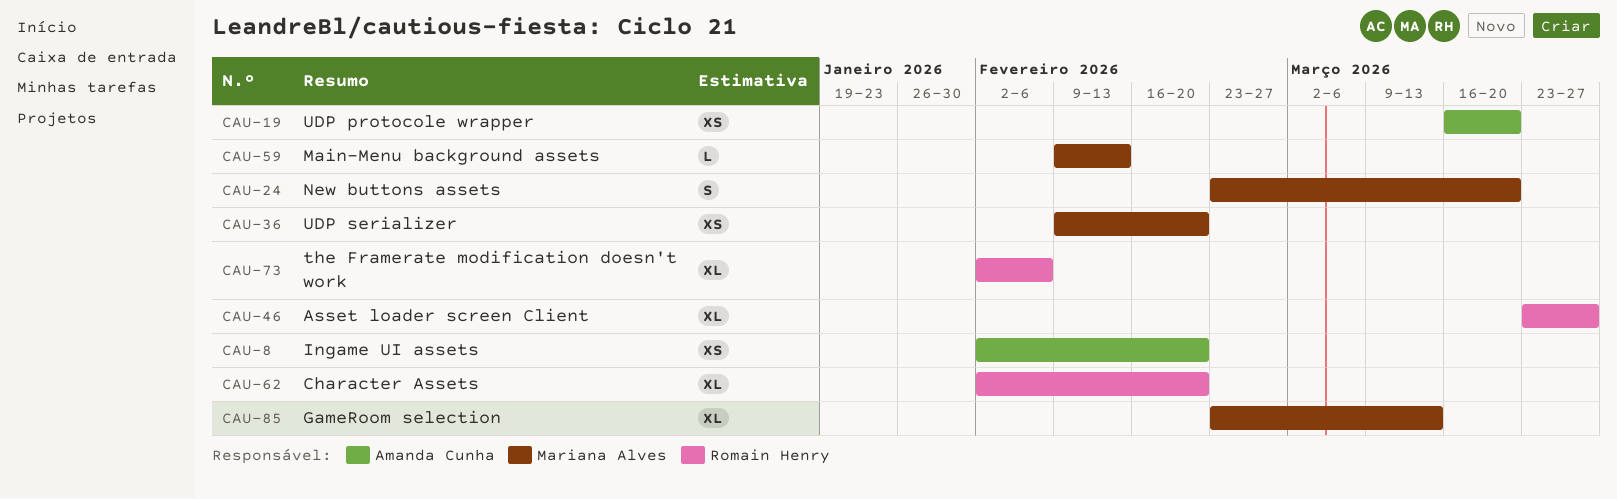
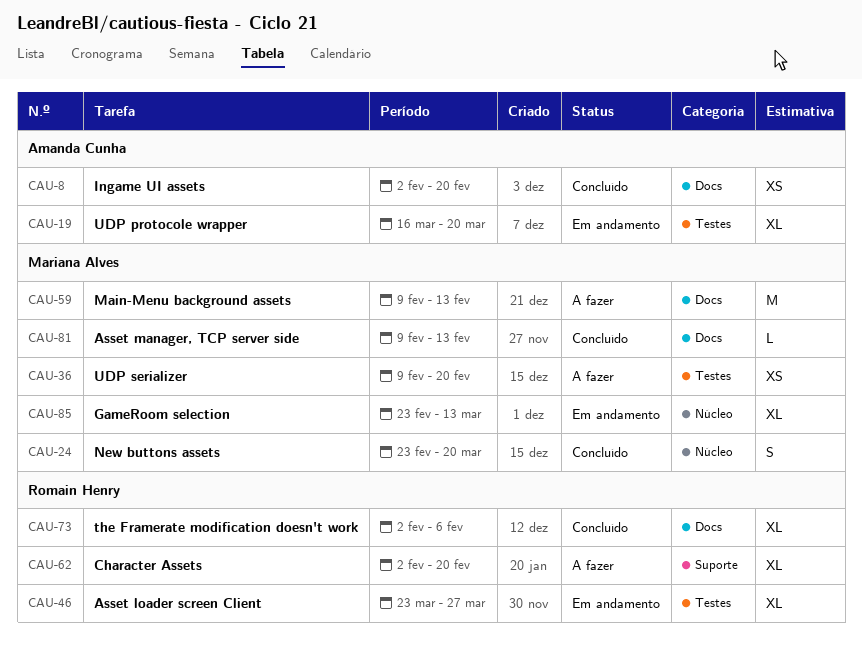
CAU-19, estimate: XS -> XL
CAU-59, estimate: L -> M
CAU-81: none -> present

